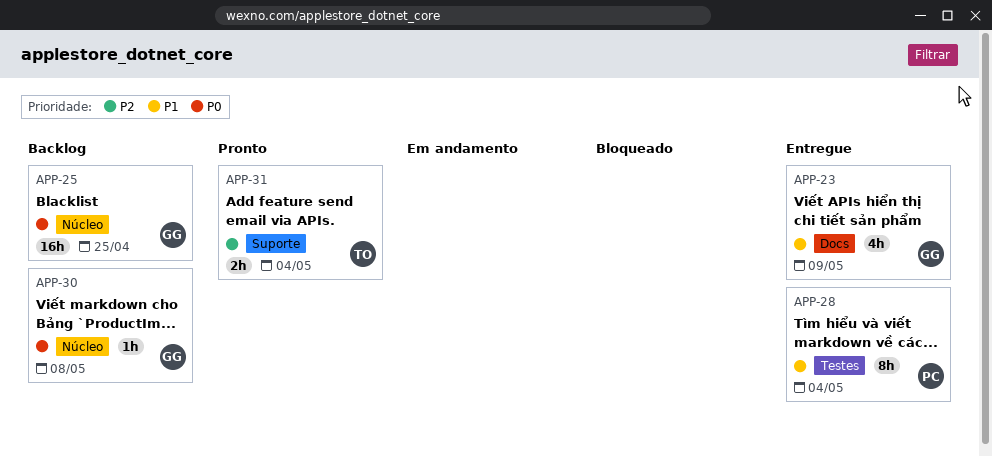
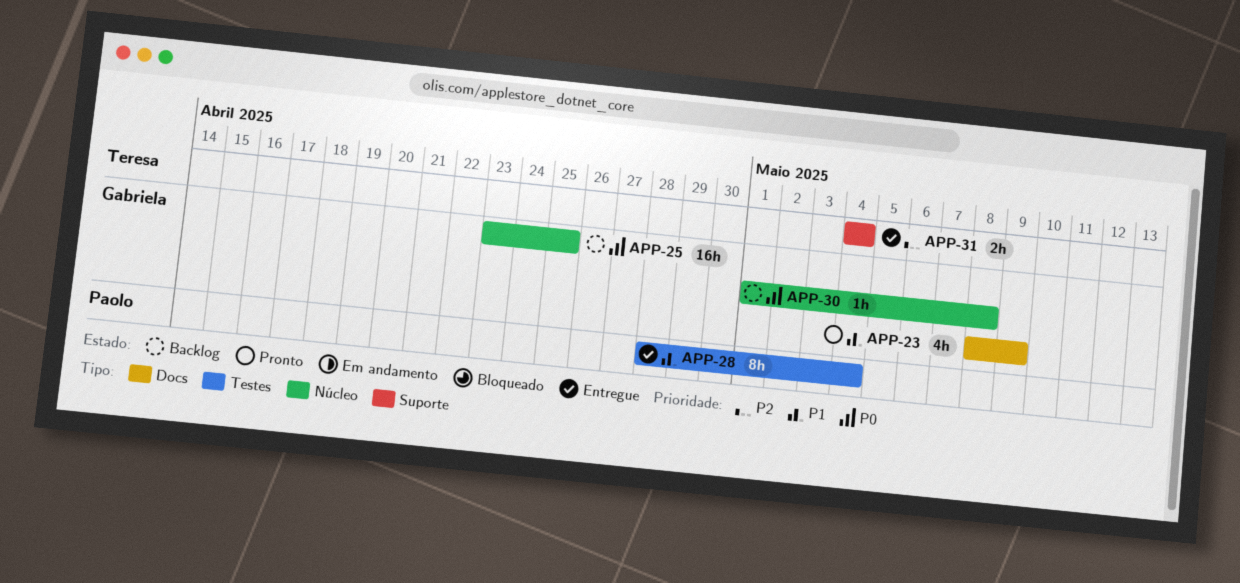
APP-23, status: Entregue -> Pronto
APP-31, status: Pronto -> Entregue

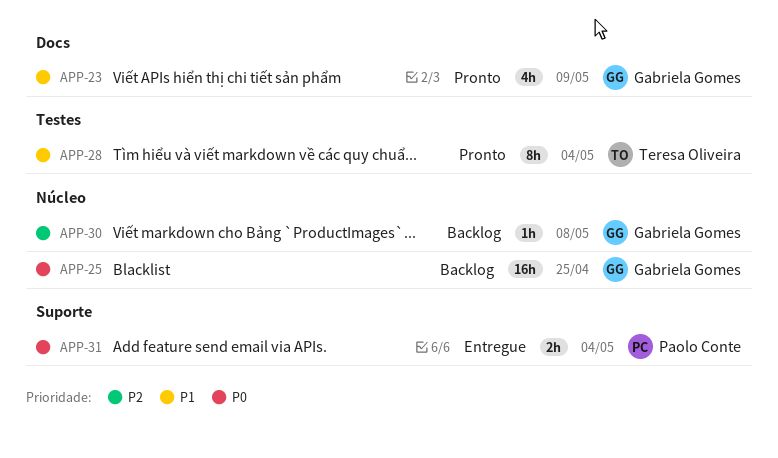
APP-28, status: Entregue -> Pronto
APP-28, owner: Paolo Conte -> Teresa Oliveira
APP-30, priority: P0 -> P2
APP-31, owner: Teresa Oliveira -> Paolo Conte
APP-31, priority: P2 -> P0

